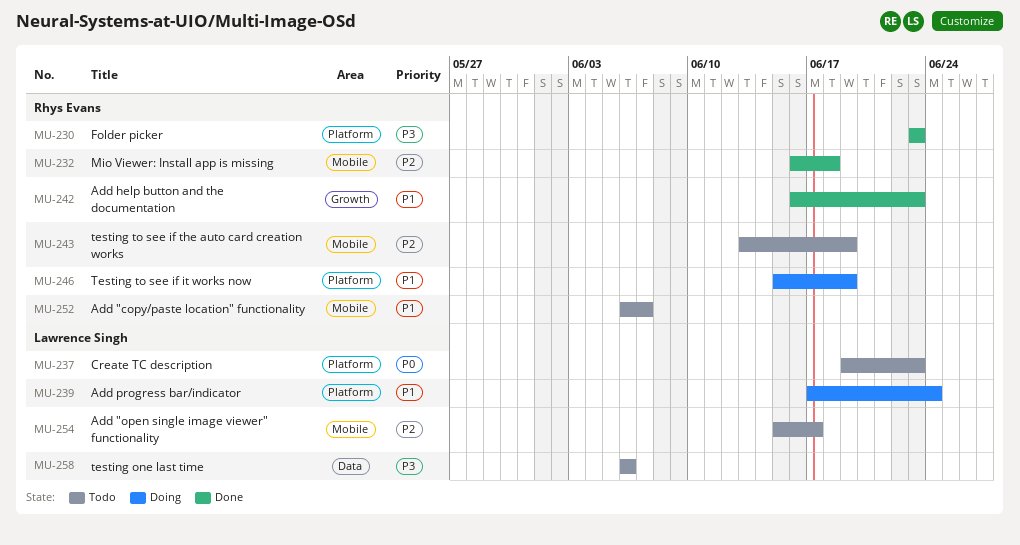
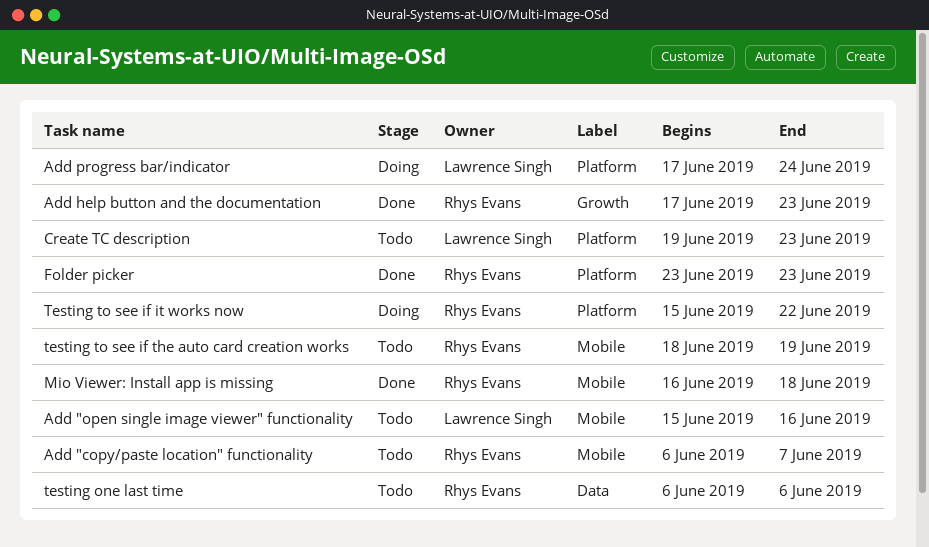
Add "open single image viewer" functionality, due: Jun 17 -> Jun 16
Add help button and the documentation, start: Jun 16 -> Jun 17
testing one last time, owner: Lawrence Singh -> Rhys Evans
Testing to see if it works now, due: Jun 19 -> Jun 22
testing to see if the auto card creation works, start: Jun 13 -> Jun 18

